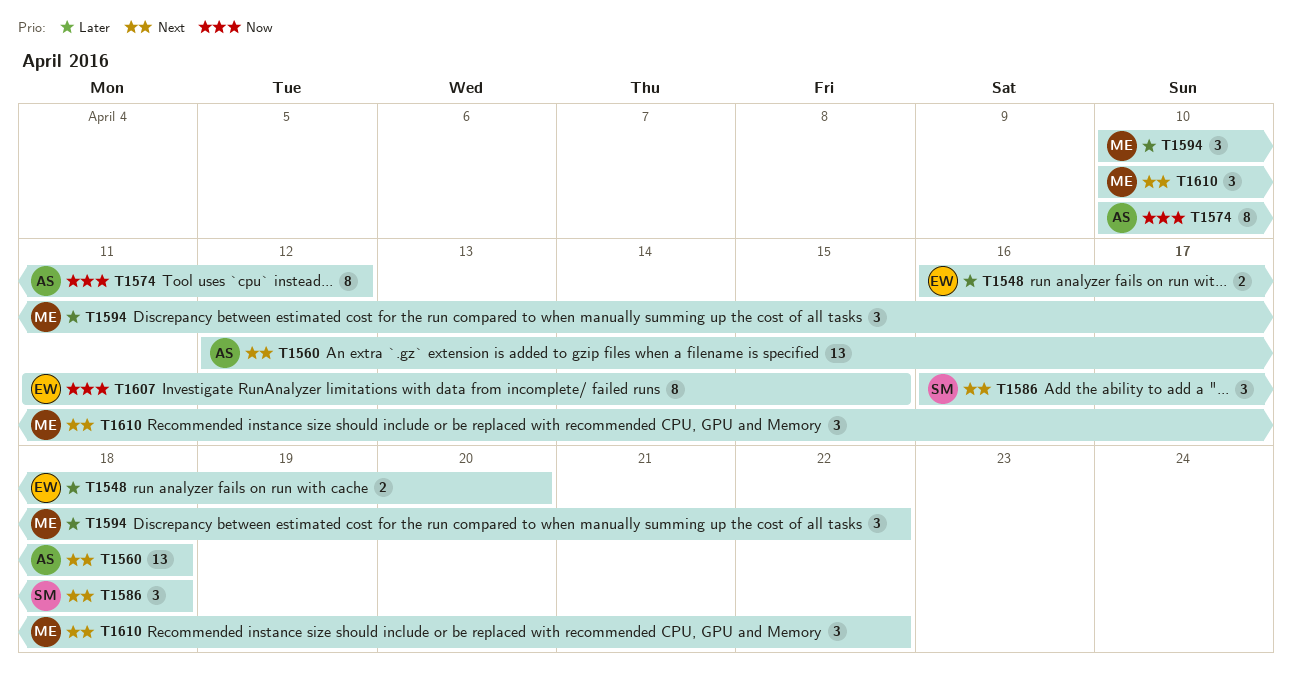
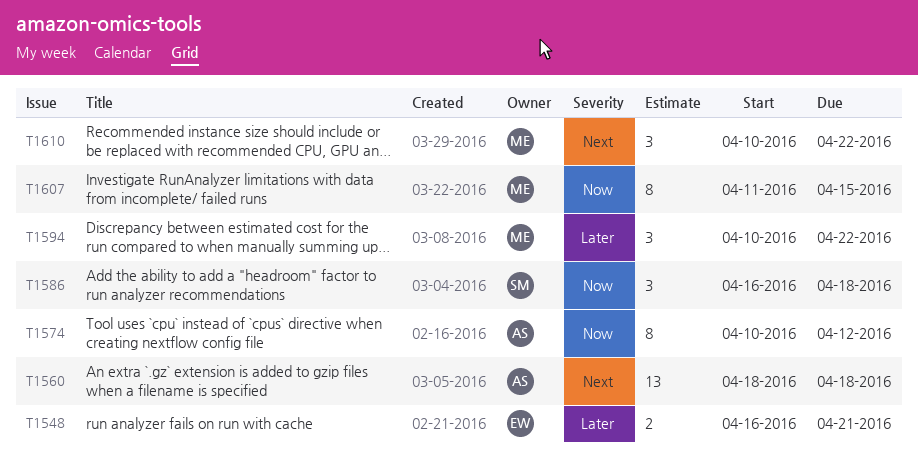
T1548, due: Apr 20 -> Apr 21
T1560, start: Apr 12 -> Apr 18
T1586, priority: Next -> Now
T1607, owner: EW -> ME

